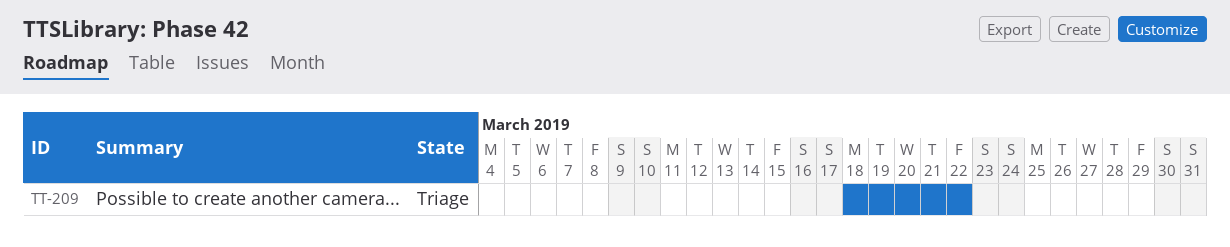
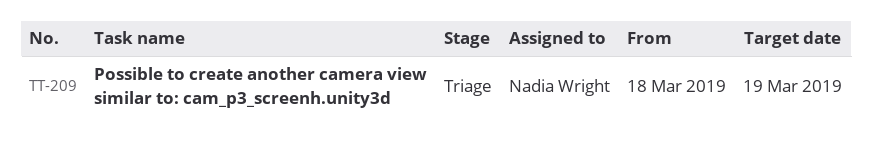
TT-209, due: Mar 22 -> Mar 19

